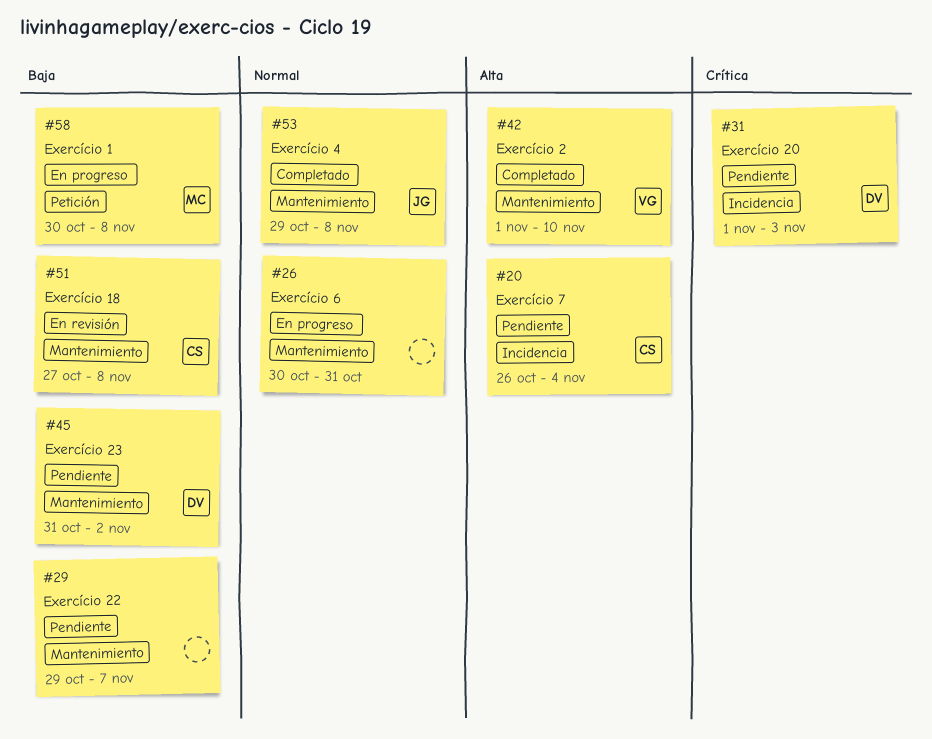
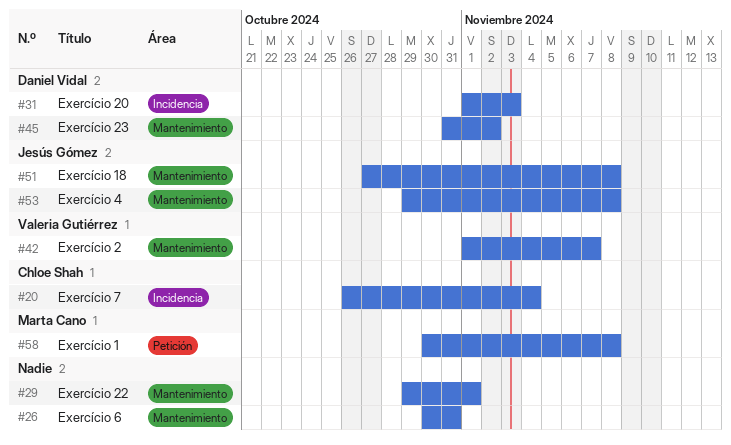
#29, due: Nov 7 -> Nov 1
#42, due: Nov 10 -> Nov 7
#51, owner: Chloe Shah -> Jesús Gómez

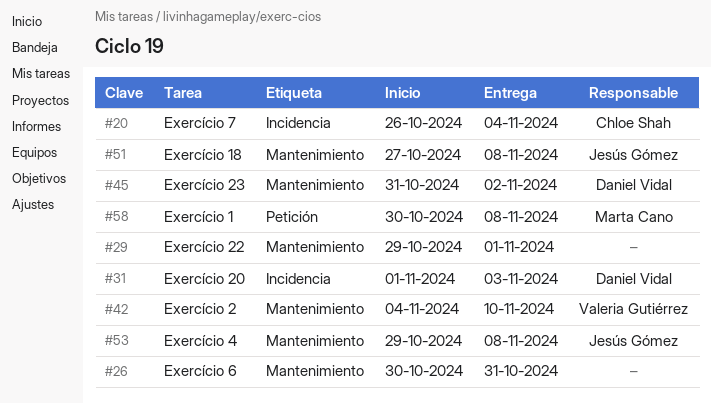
#42, start: Nov 1 -> Nov 4
#42, due: Nov 7 -> Nov 10

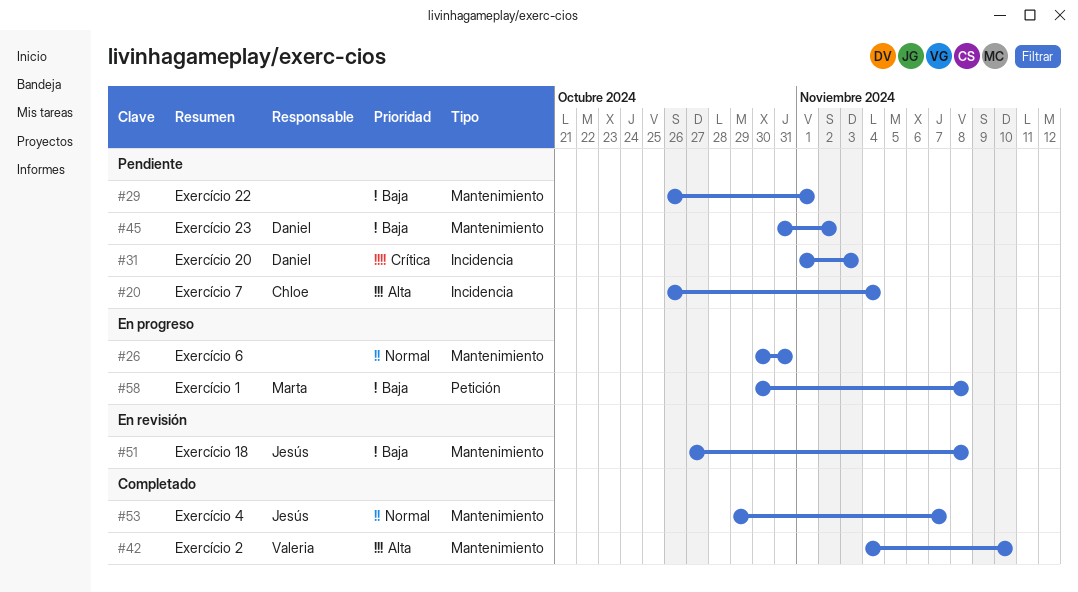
#29, start: Oct 29 -> Oct 26
#53, due: Nov 8 -> Nov 7

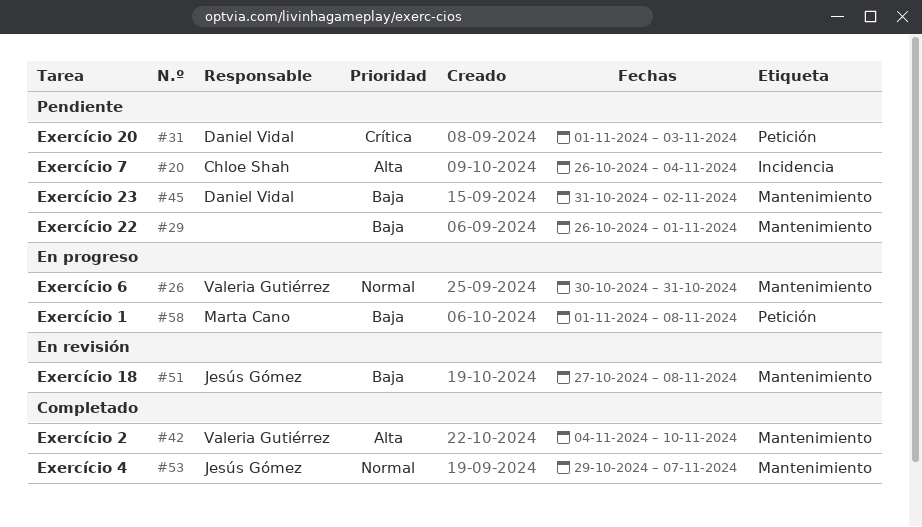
#26, owner: none -> Valeria Gutiérrez
#31, label: Incidencia -> Petición
#58, start: Oct 30 -> Nov 1

